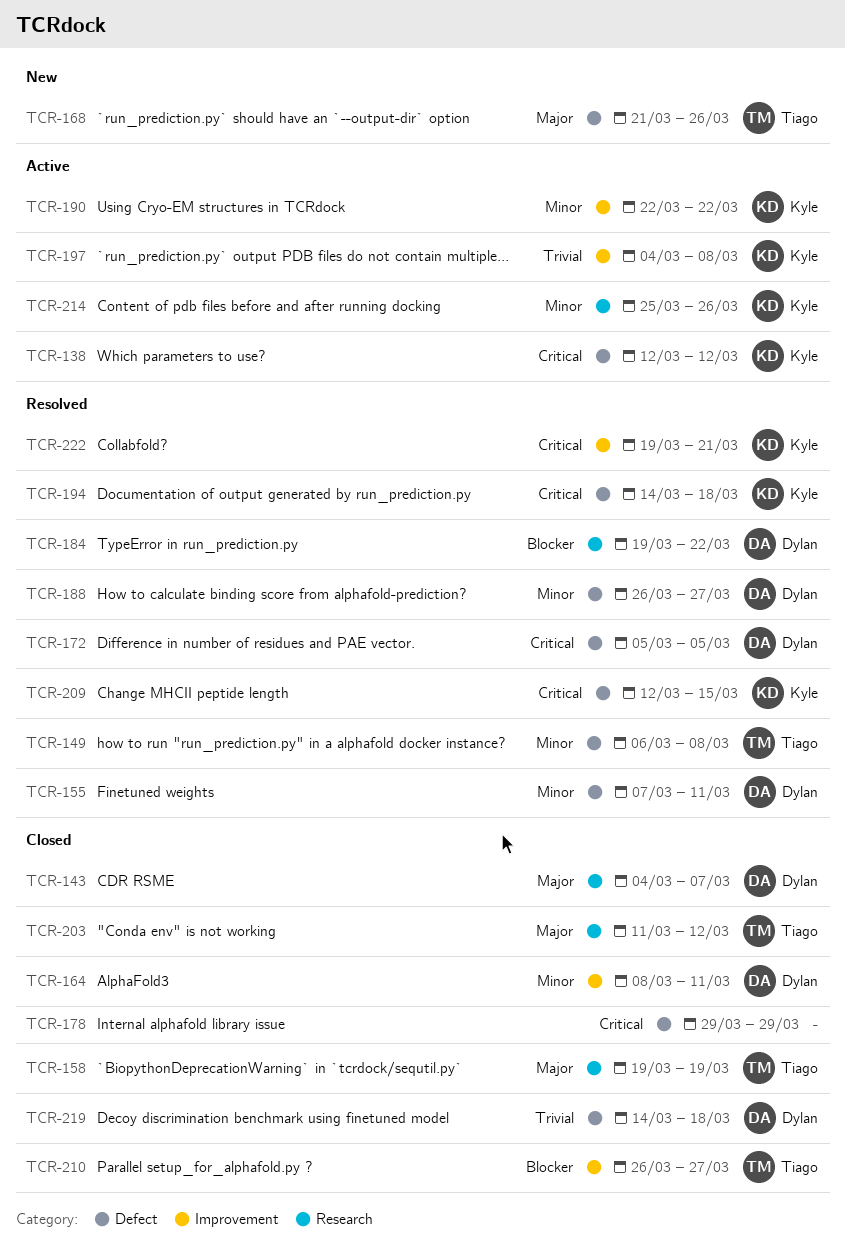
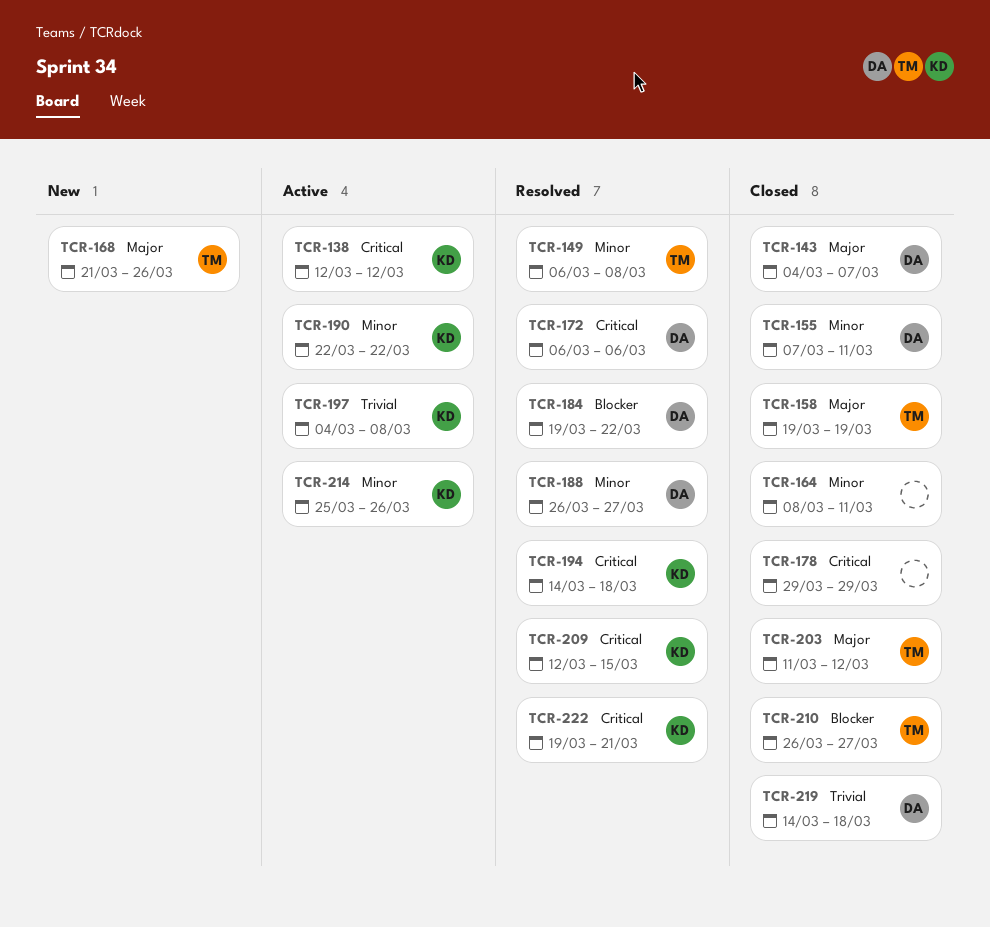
TCR-155, status: Resolved -> Closed
TCR-164, owner: Dylan -> none
TCR-172, start: Mar 5 -> Mar 6
TCR-172, due: Mar 5 -> Mar 6

